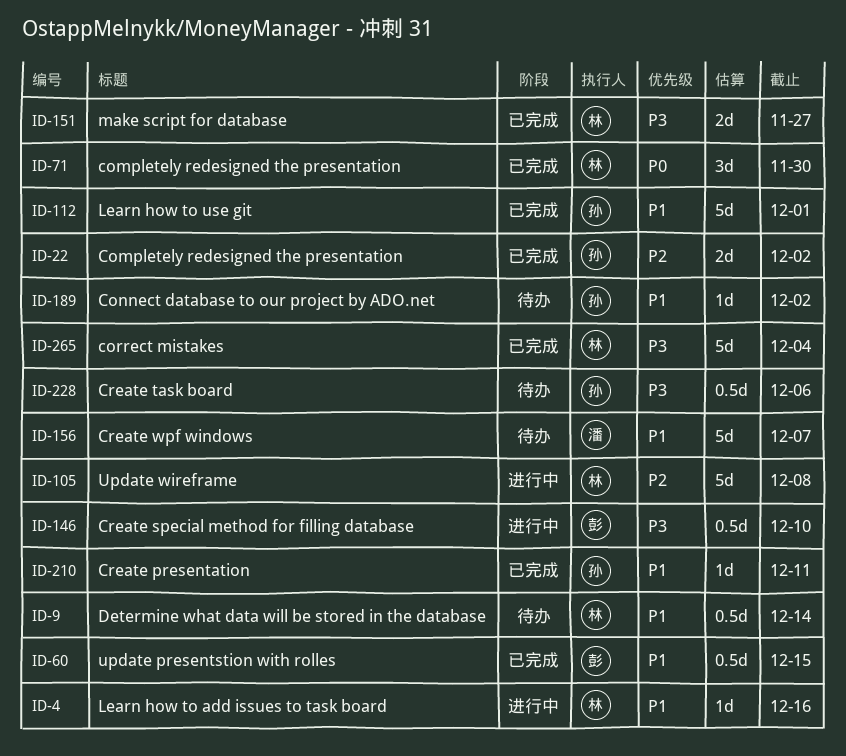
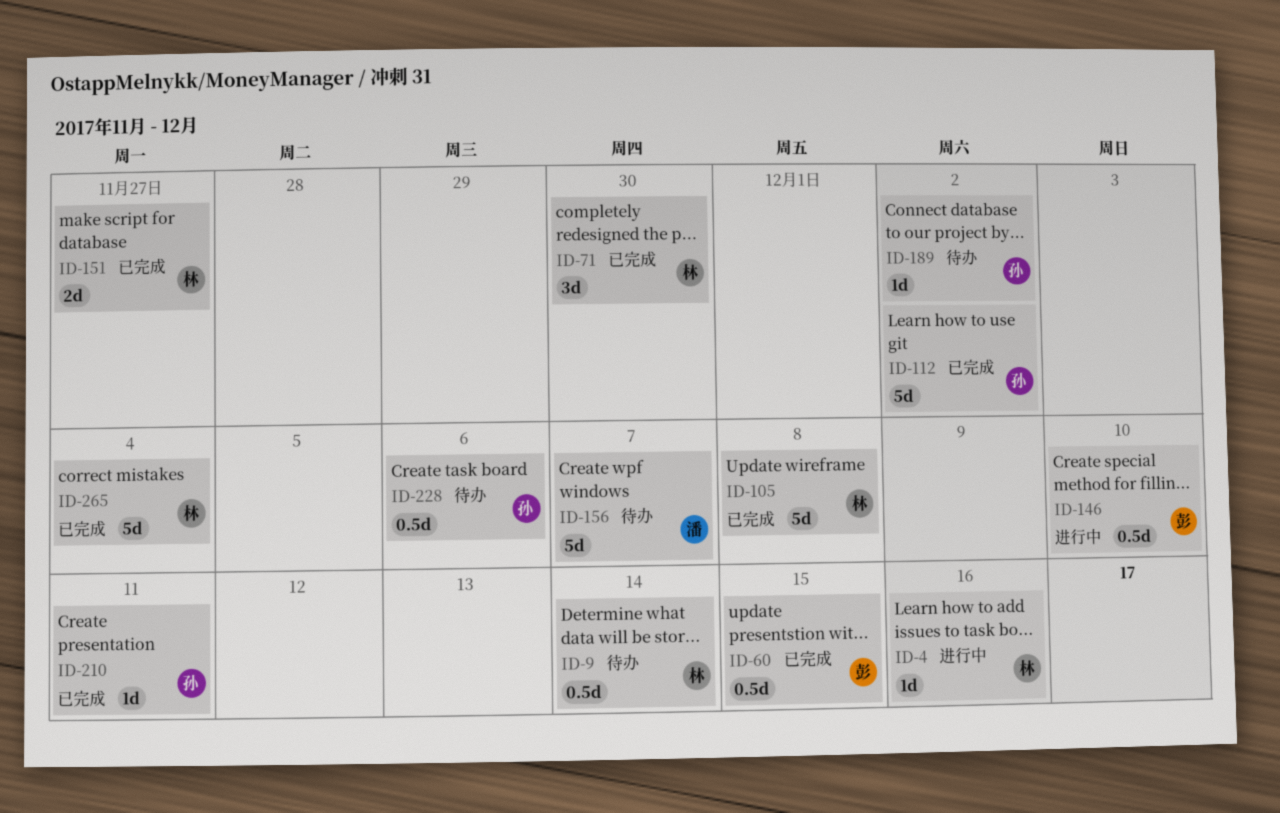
ID-22: present -> none
ID-105, status: 进行中 -> 已完成
ID-112, due: Dec 1 -> Dec 2

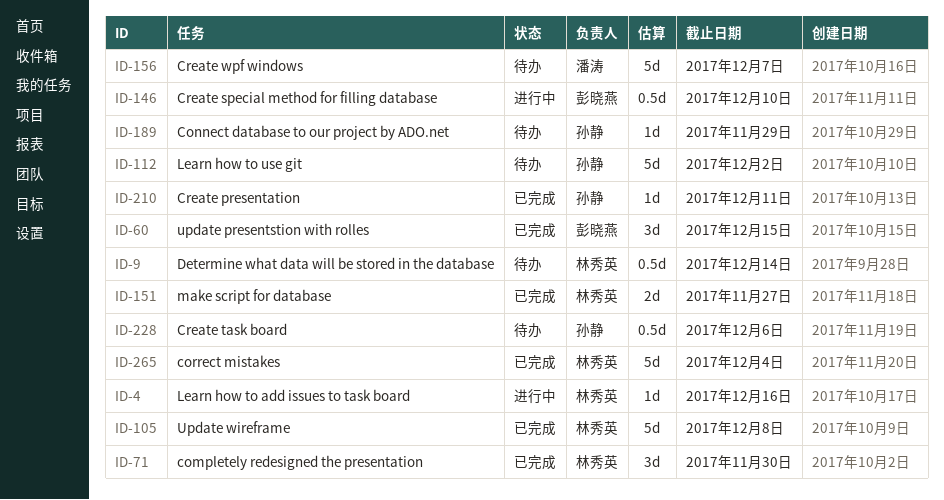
ID-60, estimate: 0.5d -> 3d
ID-112, status: 已完成 -> 待办
ID-189, due: Dec 2 -> Nov 29

